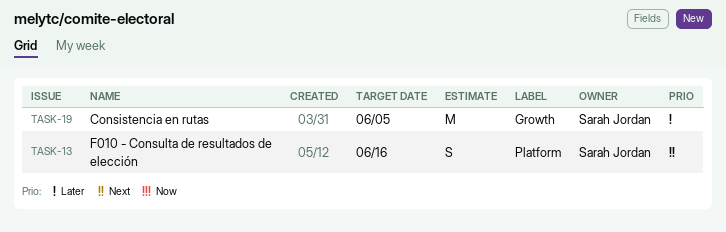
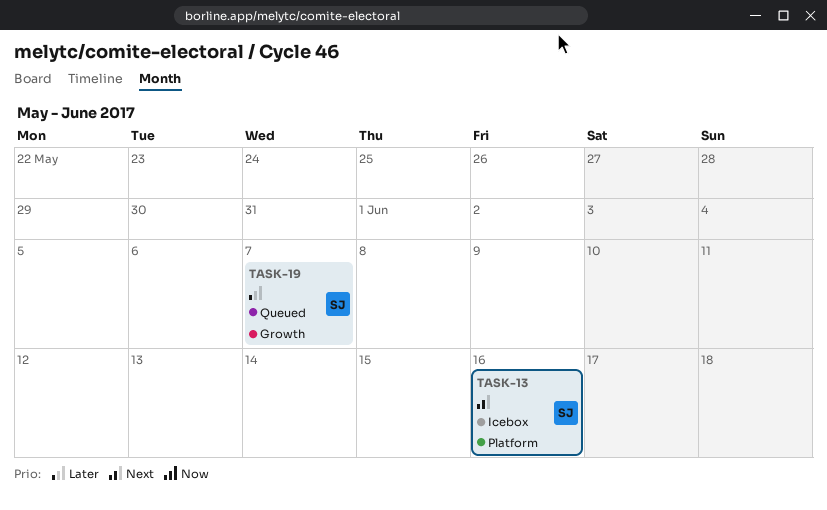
TASK-19, due: Jun 5 -> Jun 7

